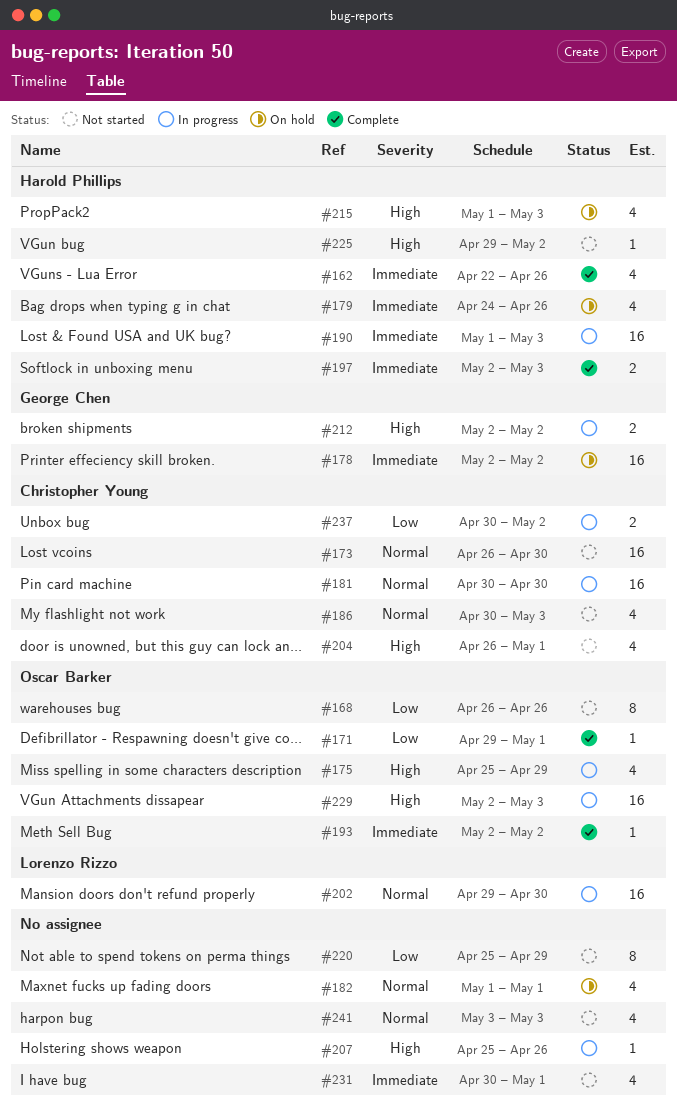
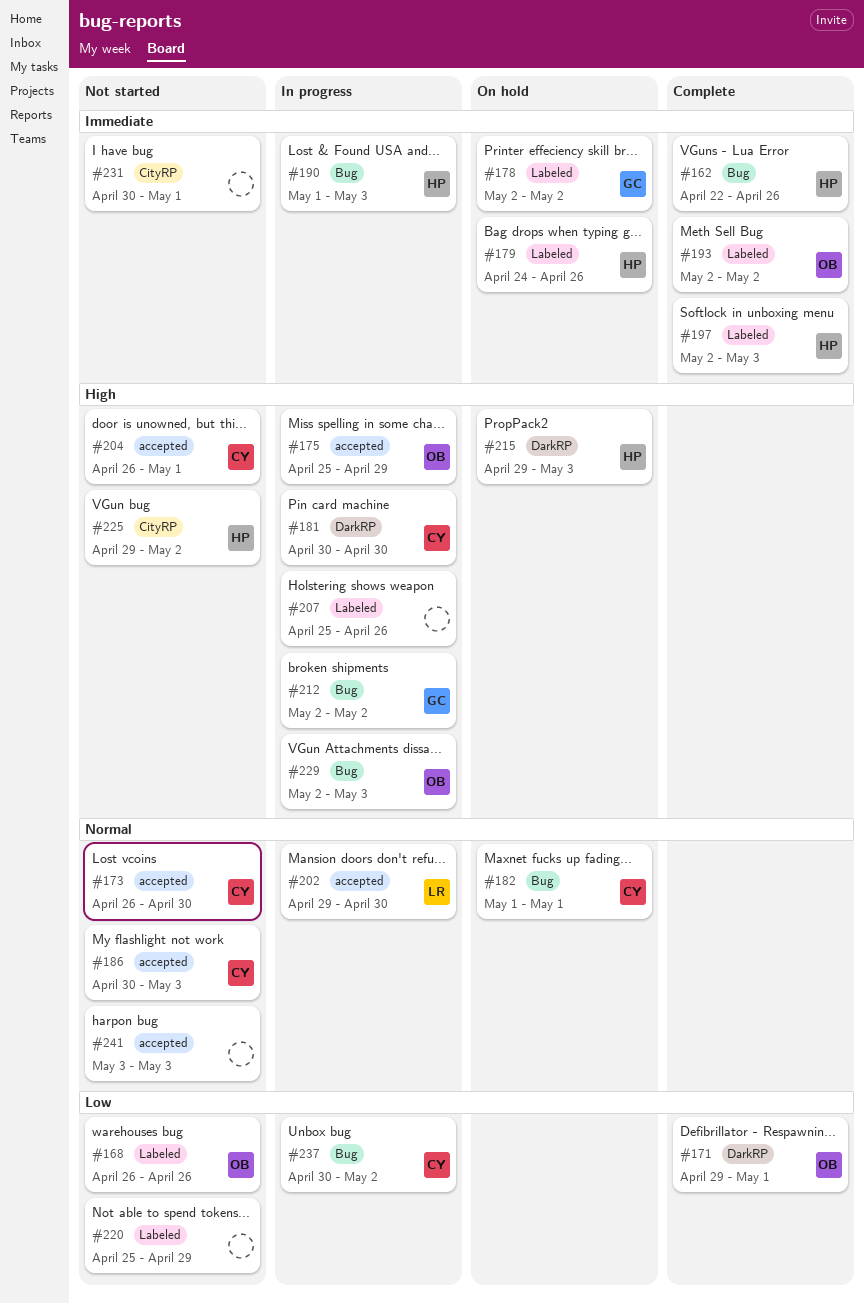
#181, priority: Normal -> High
#182, owner: none -> Christopher Young
#215, start: May 1 -> Apr 29

